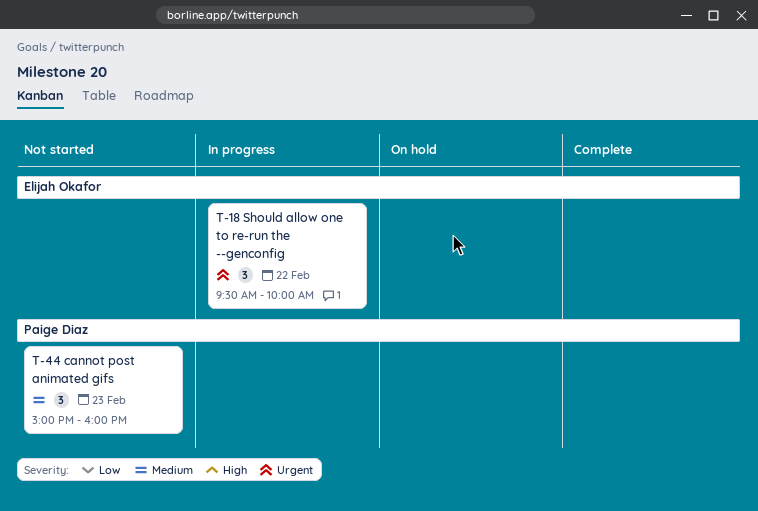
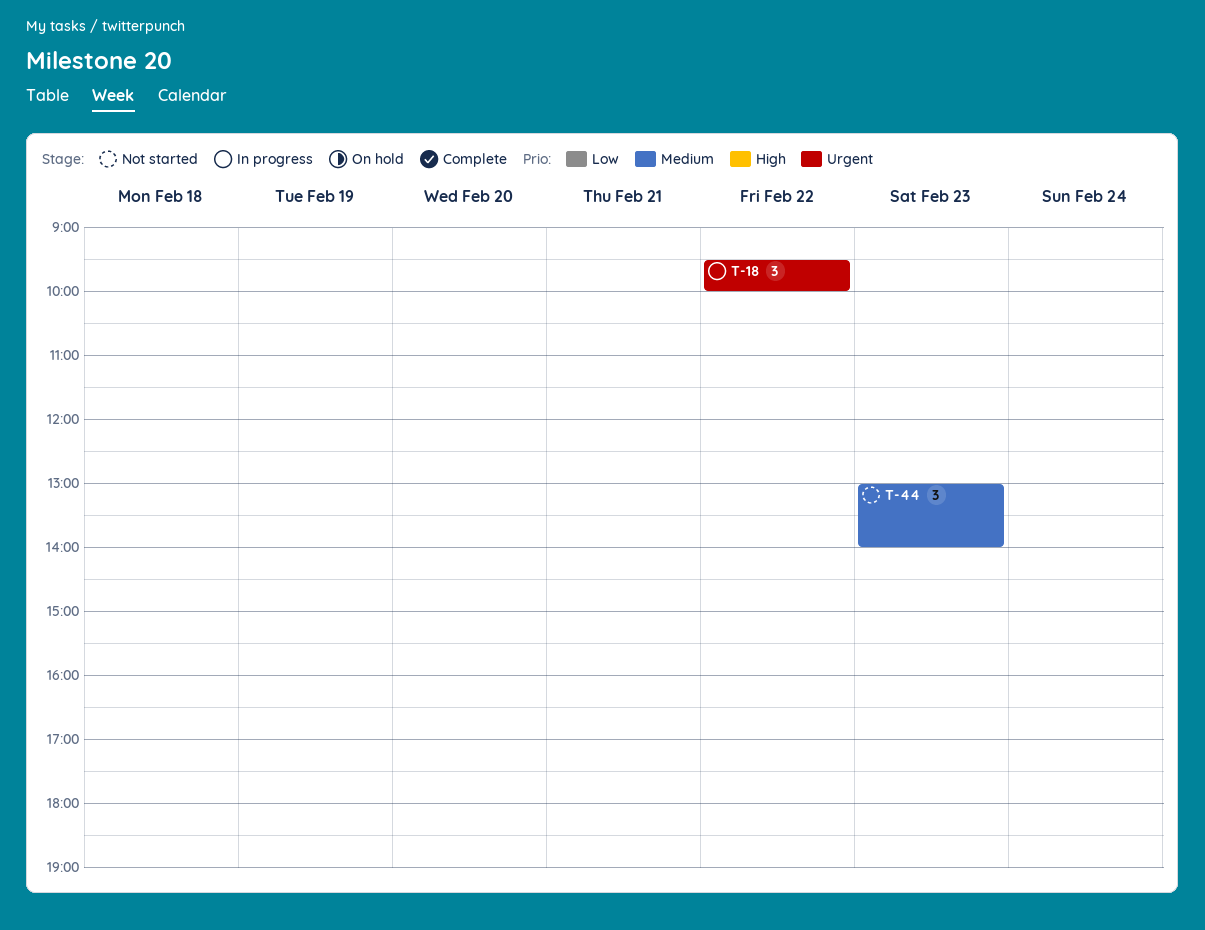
T-44, begins: 15:00 -> 13:00
T-44, ends: 16:00 -> 14:00

